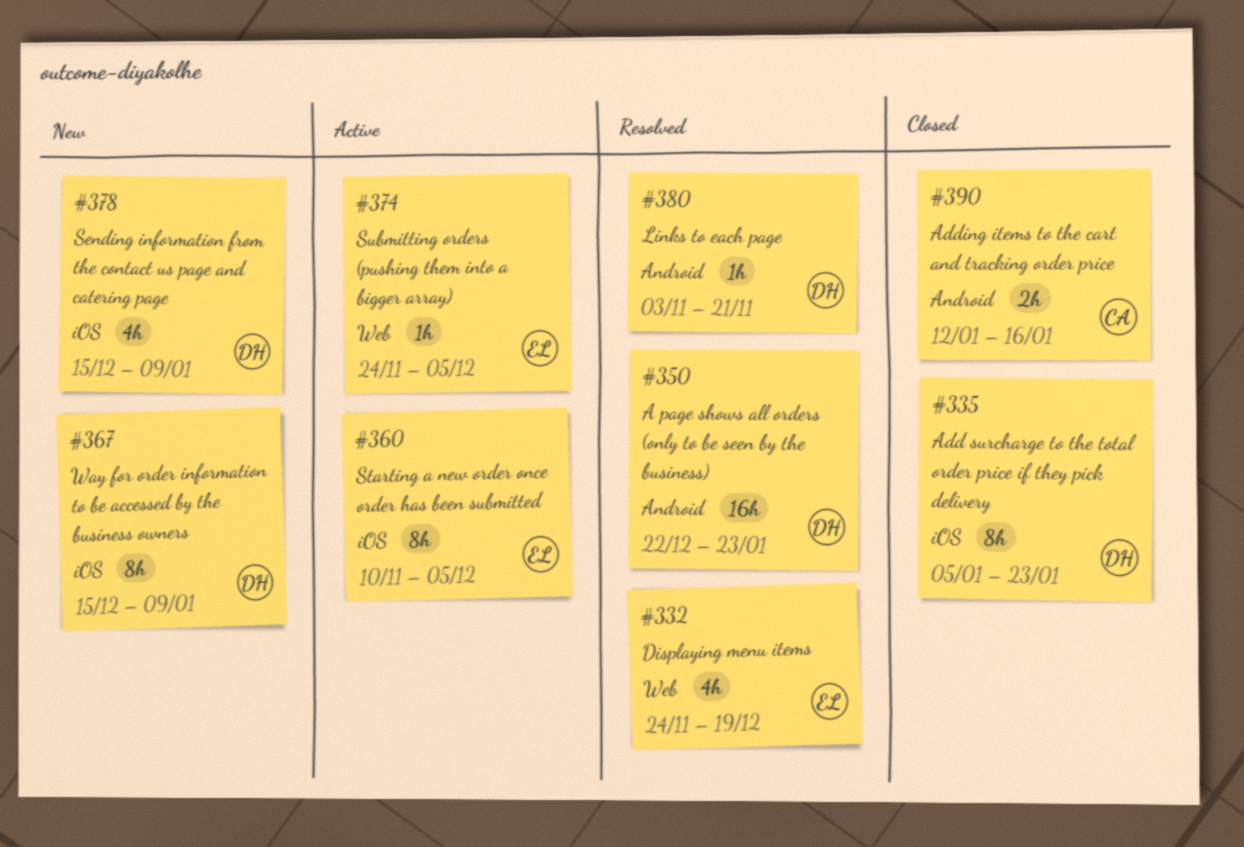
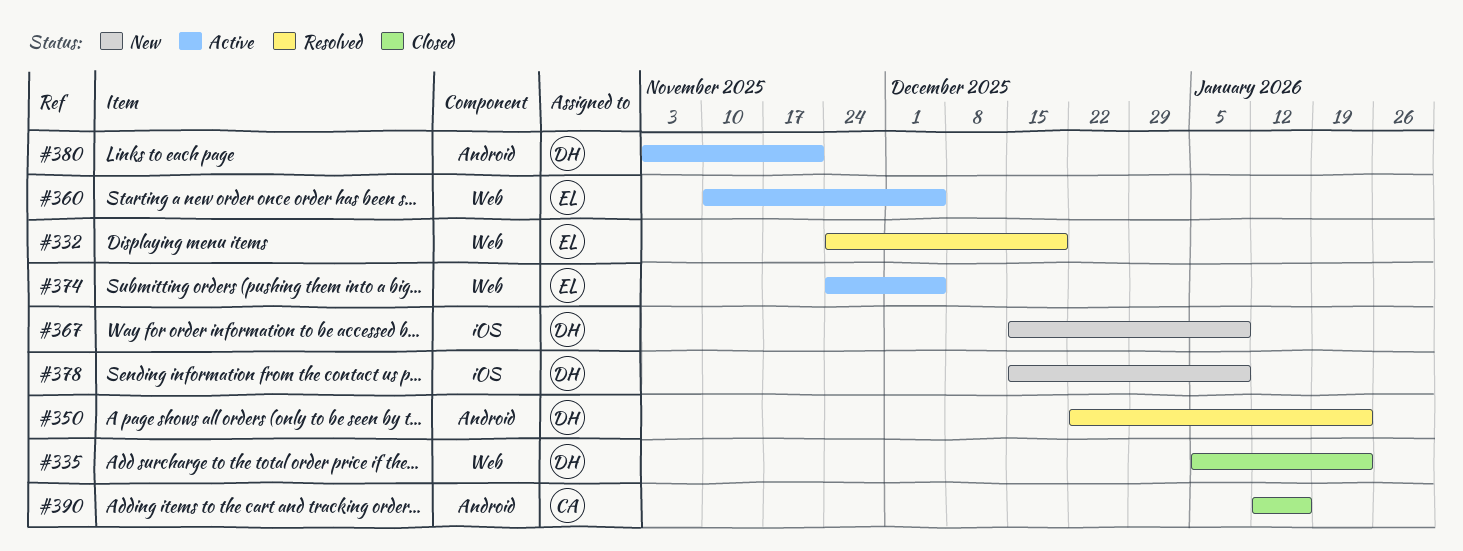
#335, label: iOS -> Web
#360, label: iOS -> Web
#380, status: Resolved -> Active

